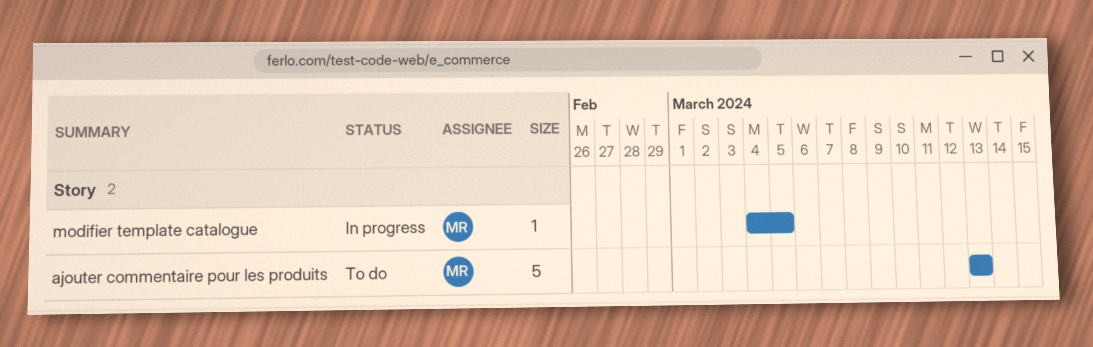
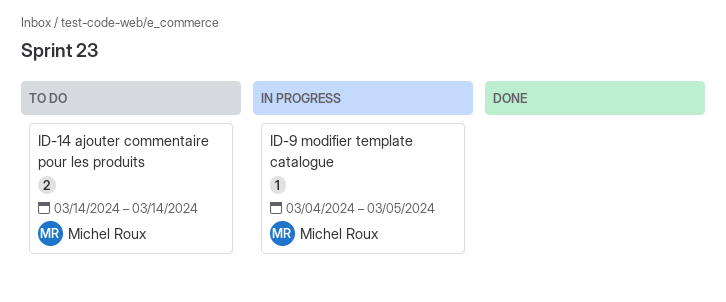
ajouter commentaire pour les produits, estimate: 5 -> 2
ajouter commentaire pour les produits, start: Mar 13 -> Mar 14
ajouter commentaire pour les produits, due: Mar 13 -> Mar 14

